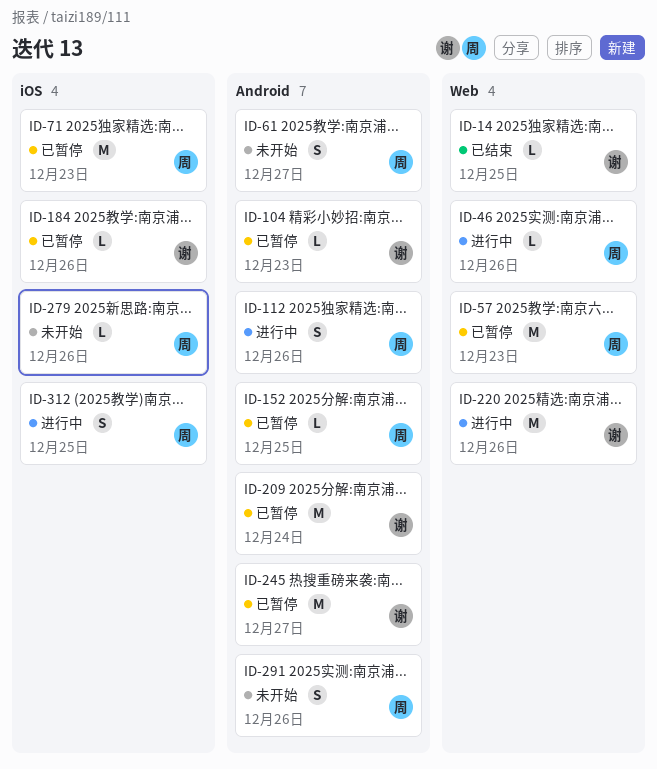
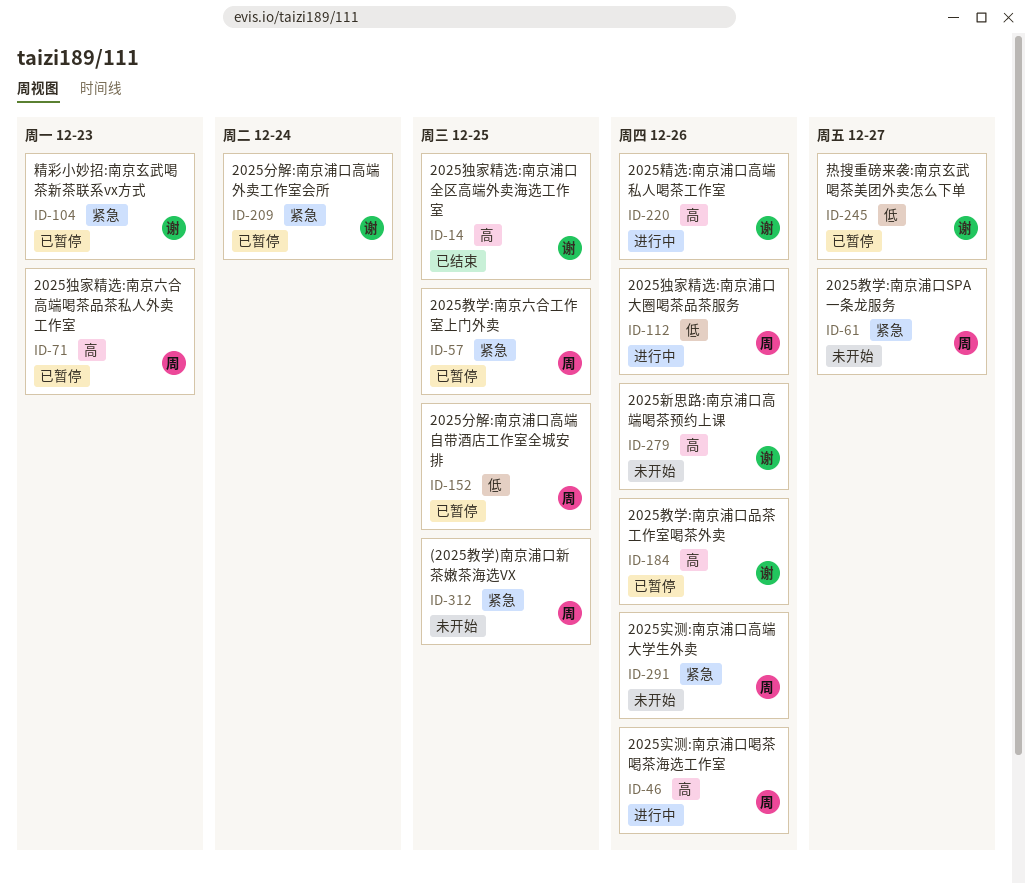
ID-57, due: Dec 23 -> Dec 25
ID-279, owner: 周 -> 谢
ID-312, status: 进行中 -> 未开始

